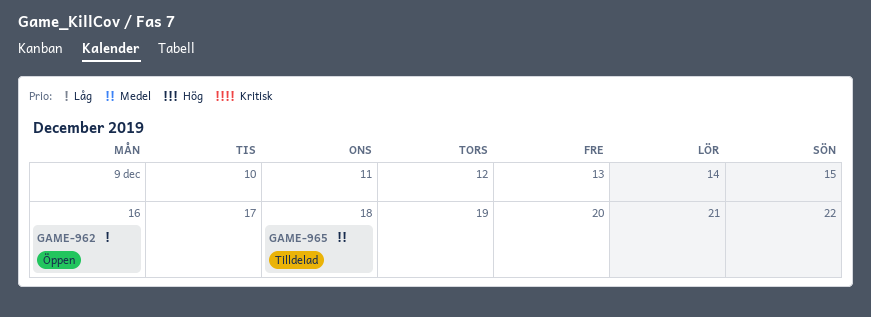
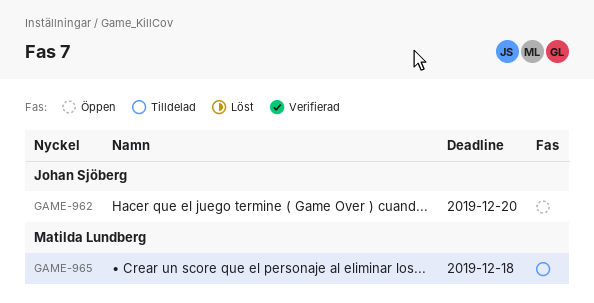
GAME-962, due: Dec 16 -> Dec 20

